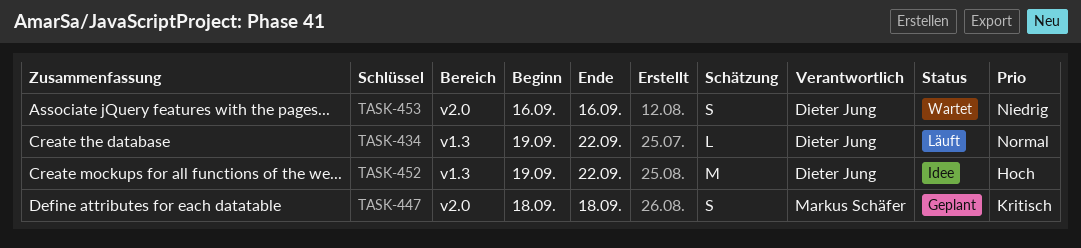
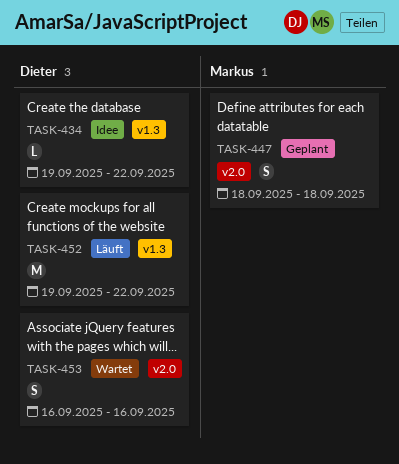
TASK-434, status: Läuft -> Idee
TASK-452, status: Idee -> Läuft

